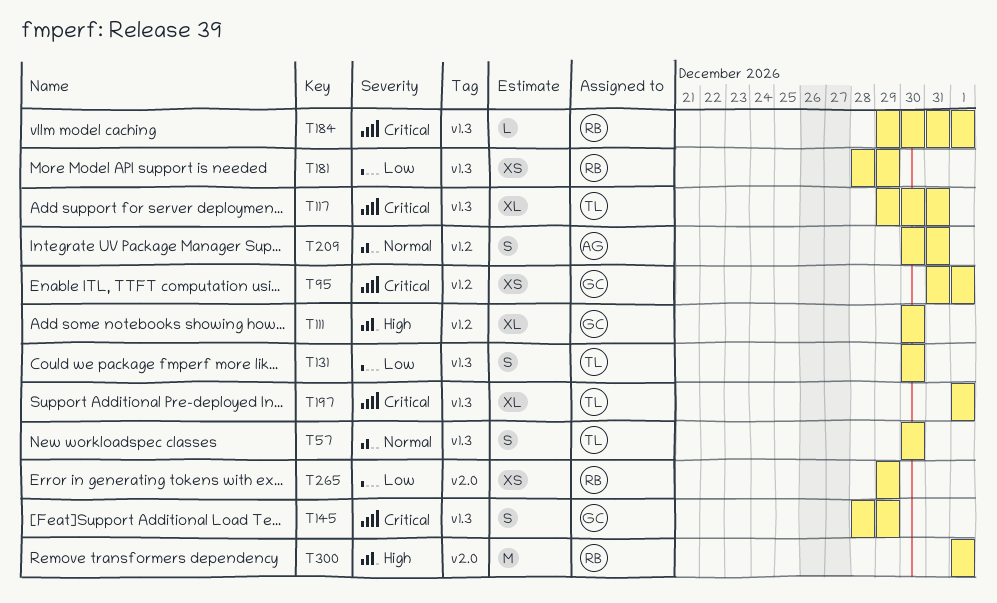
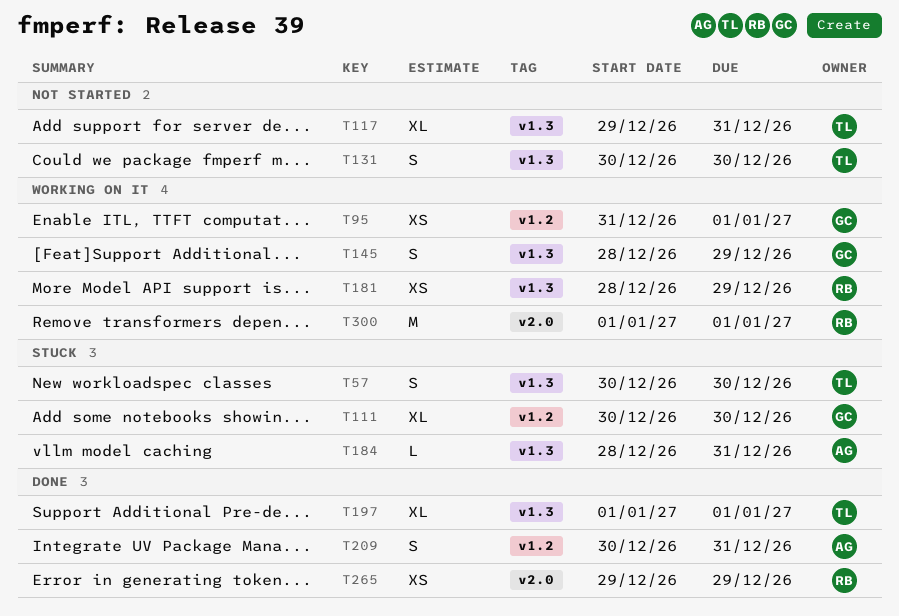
T184, owner: RB -> AG
T184, start: Dec 29 -> Dec 28
T184, due: Jan 1 -> Dec 31

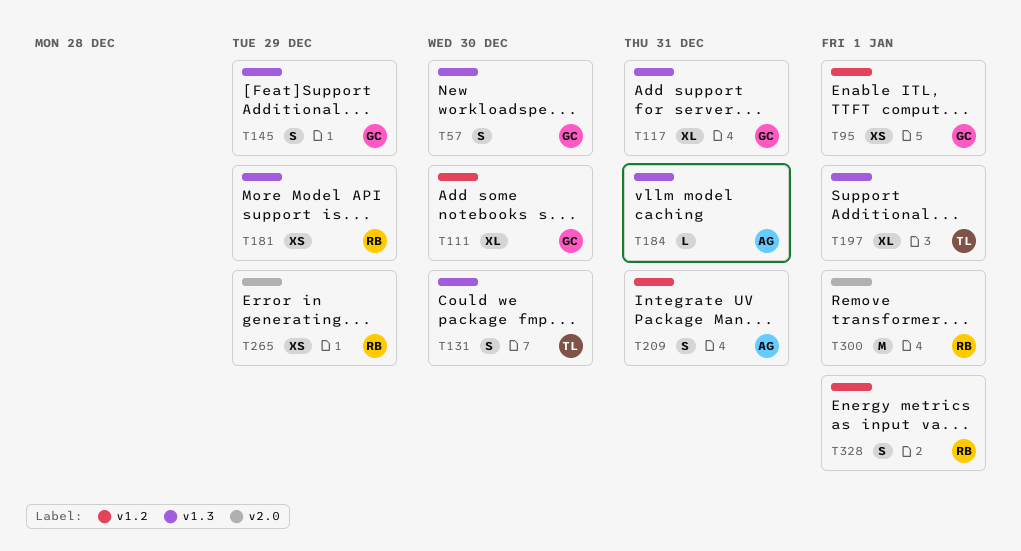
T57, owner: TL -> GC
T117, owner: TL -> GC
T328: none -> present

